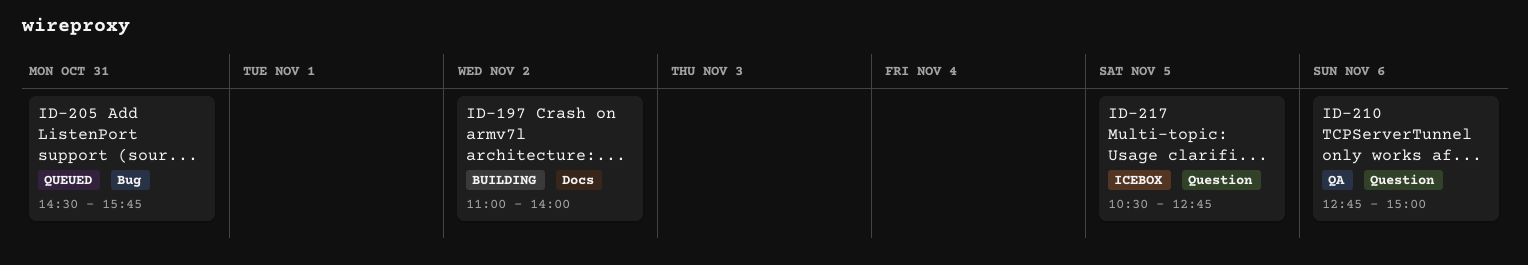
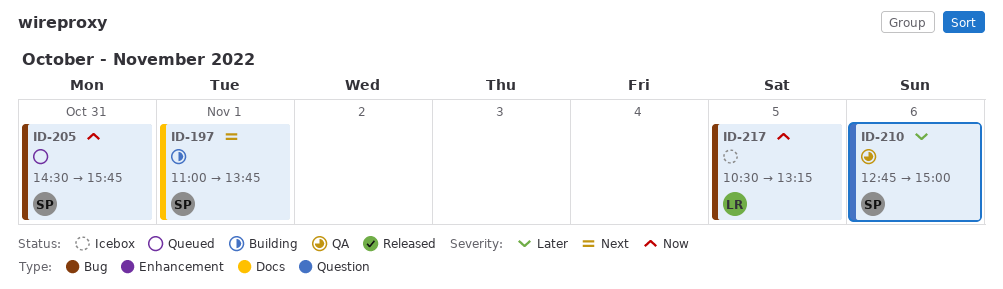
ID-197, day: Nov 2 -> Nov 1
ID-197, ends: 14:00 -> 13:45
ID-217, label: Question -> Bug
ID-217, ends: 12:45 -> 13:15

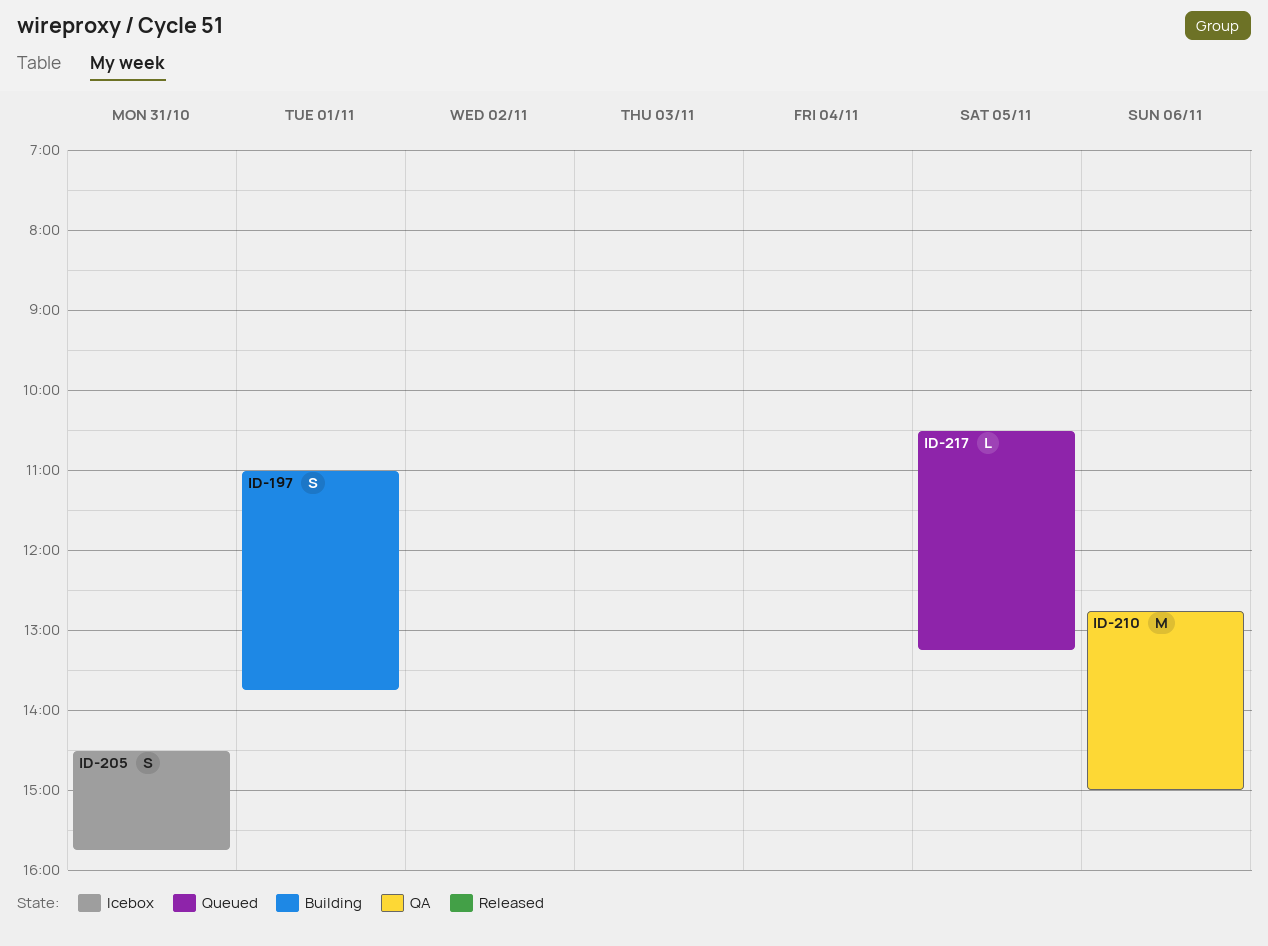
ID-205, status: Queued -> Icebox
ID-217, status: Icebox -> Queued

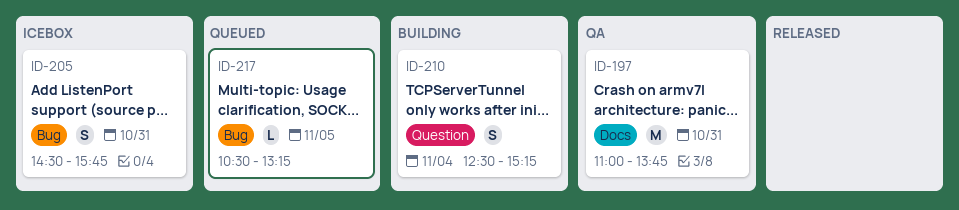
ID-197, status: Building -> QA
ID-197, estimate: S -> M
ID-197, day: Nov 1 -> Oct 31
ID-210, status: QA -> Building
ID-210, estimate: M -> S
ID-210, day: Nov 6 -> Nov 4
ID-210, begins: 12:45 -> 12:30
ID-210, ends: 15:00 -> 15:15

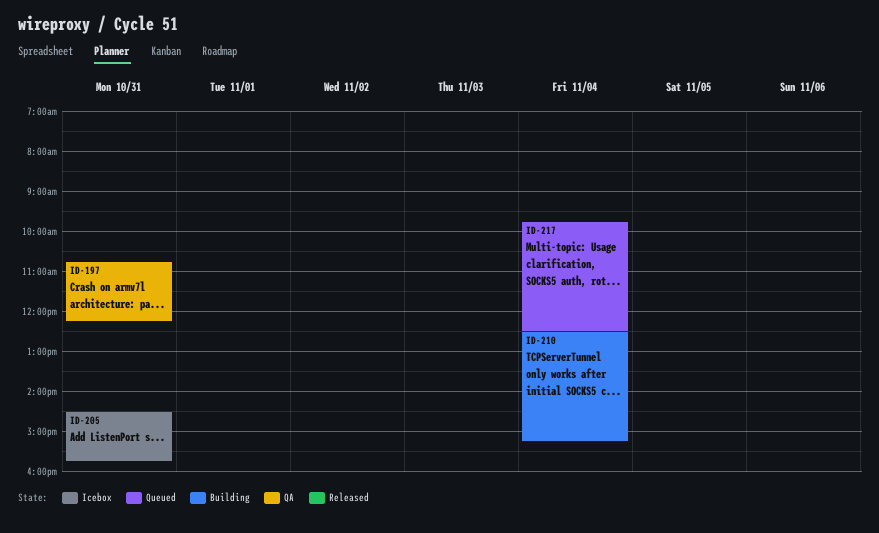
ID-197, begins: 11:00 -> 10:45
ID-197, ends: 13:45 -> 12:15
ID-217, day: Nov 5 -> Nov 4
ID-217, begins: 10:30 -> 09:45
ID-217, ends: 13:15 -> 12:30

